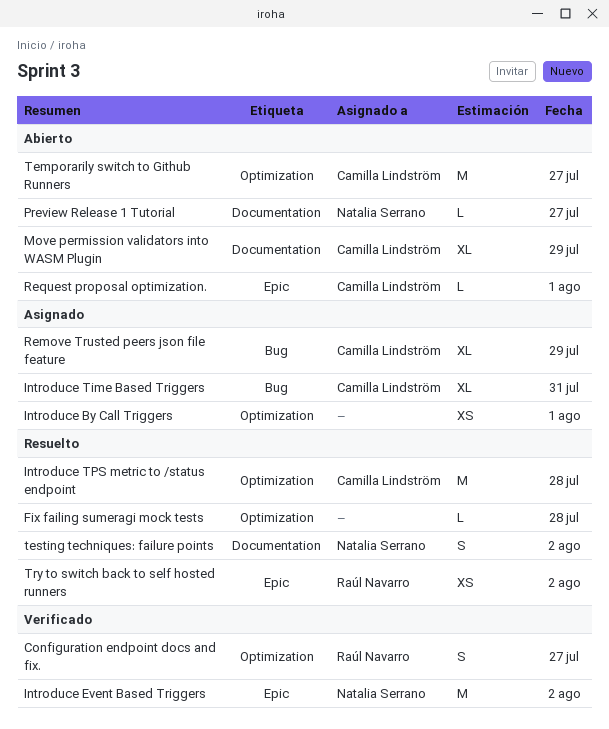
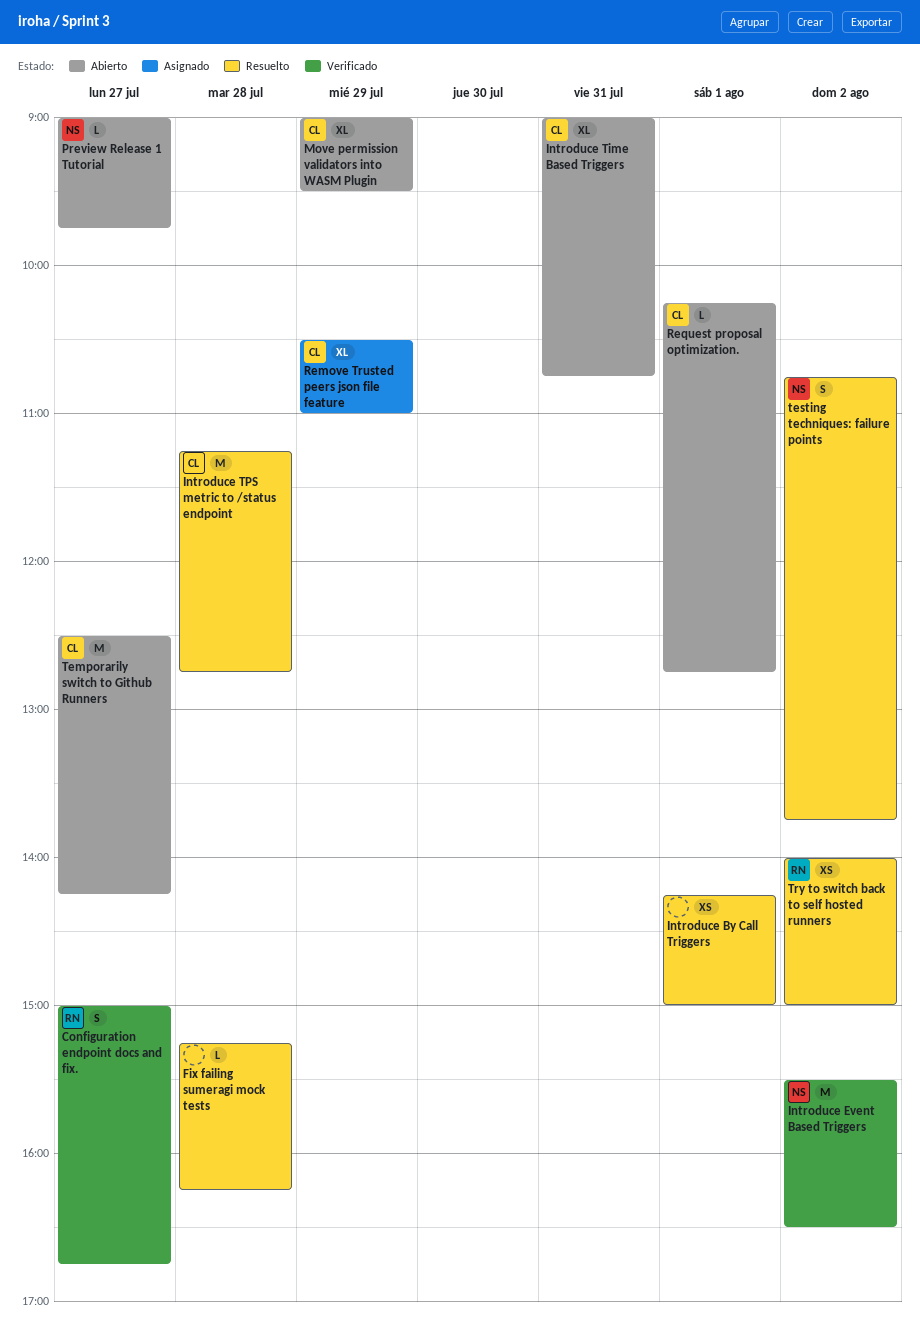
Introduce By Call Triggers, status: Asignado -> Resuelto
Introduce Time Based Triggers, status: Asignado -> Abierto

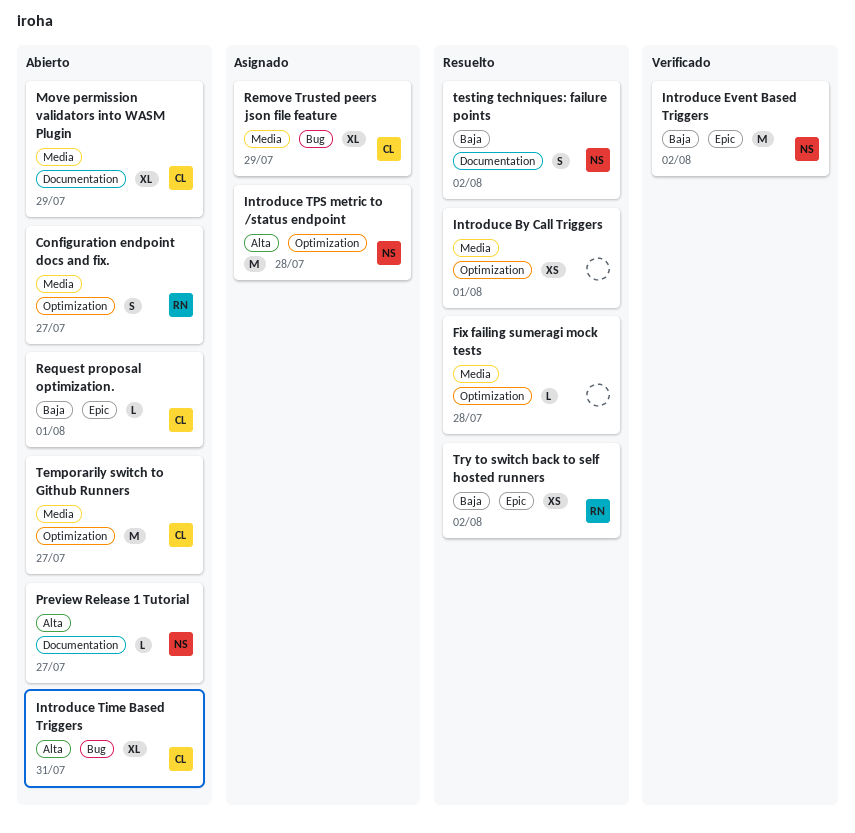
Configuration endpoint docs and fix., status: Verificado -> Abierto
Introduce TPS metric to /status endpoint, status: Resuelto -> Asignado
Introduce TPS metric to /status endpoint, owner: CL -> NS

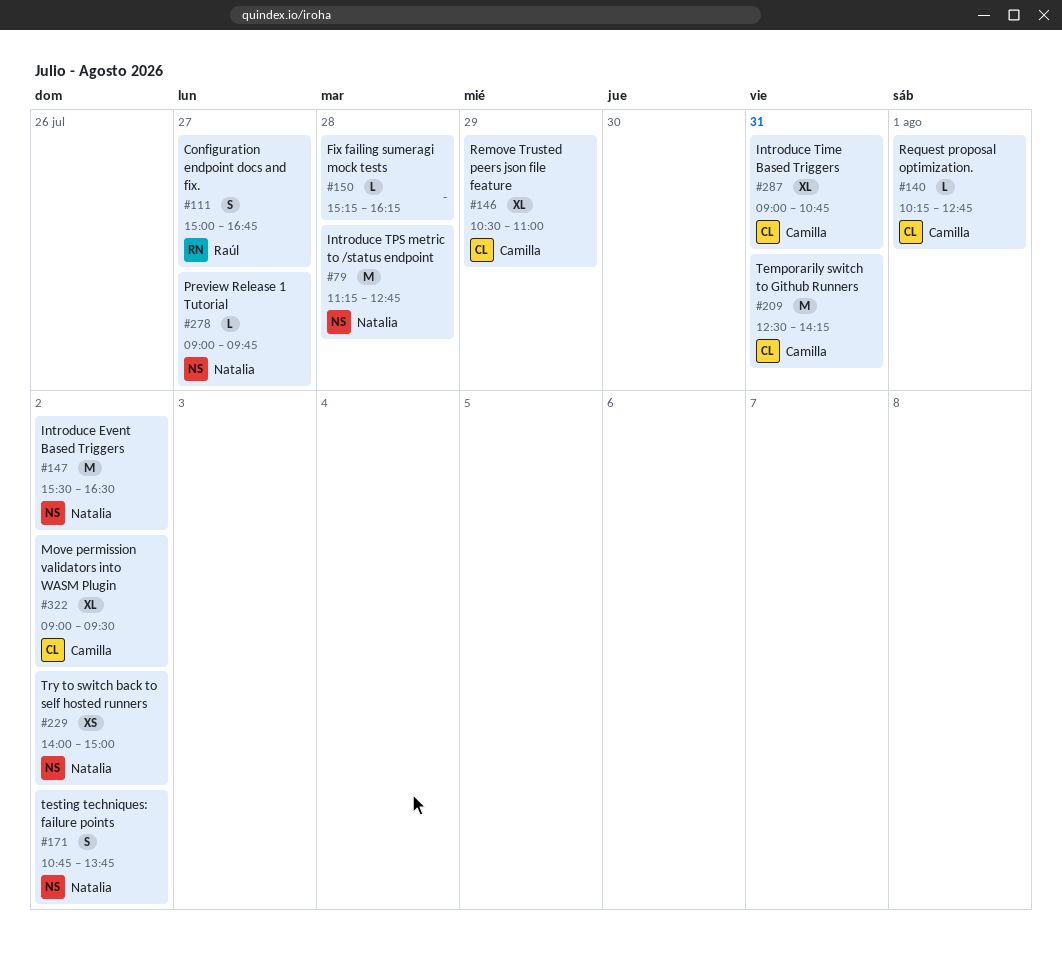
Introduce By Call Triggers: present -> none
Move permission validators into WASM Plugin, day: Jul 29 -> Aug 2
Temporarily switch to Github Runners, day: Jul 27 -> Jul 31
Try to switch back to self hosted runners, owner: Raúl -> Natalia

